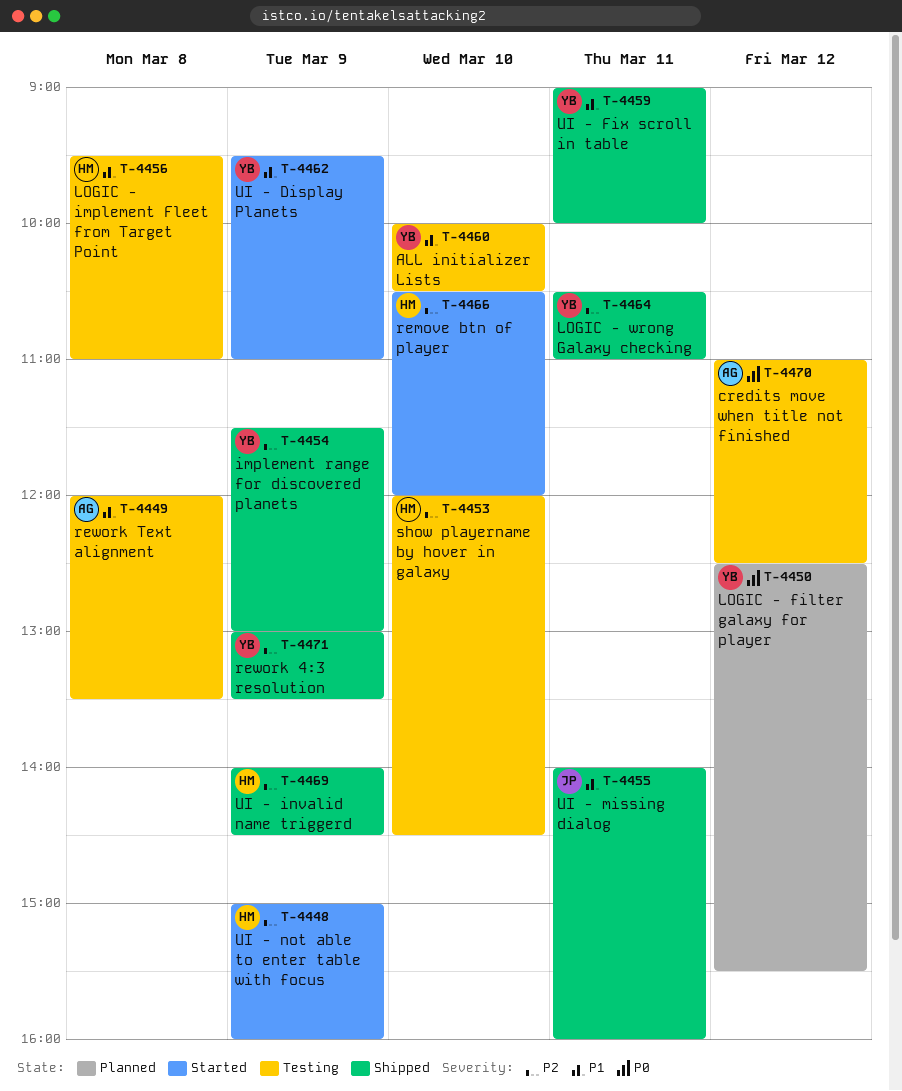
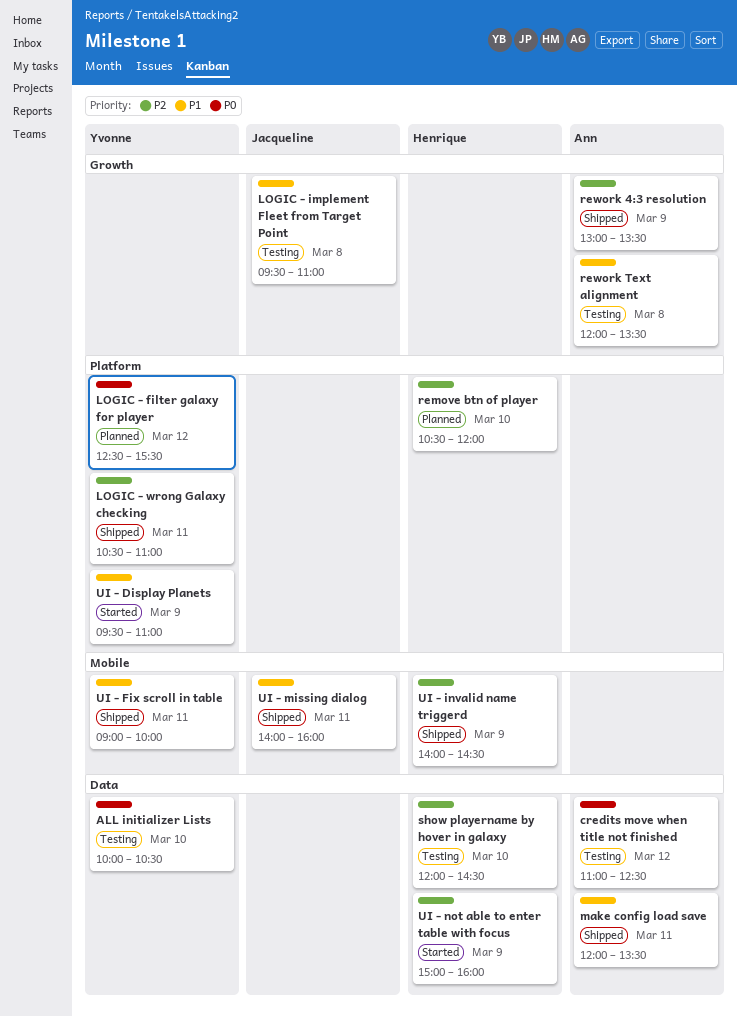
ALL initializer Lists, priority: P1 -> P0
implement range for discovered planets: present -> none
LOGIC - implement Fleet from Target Point, owner: Henrique -> Jacqueline
make config load save: none -> present
remove btn of player, status: Started -> Planned
rework 4:3 resolution, owner: Yvonne -> Ann

